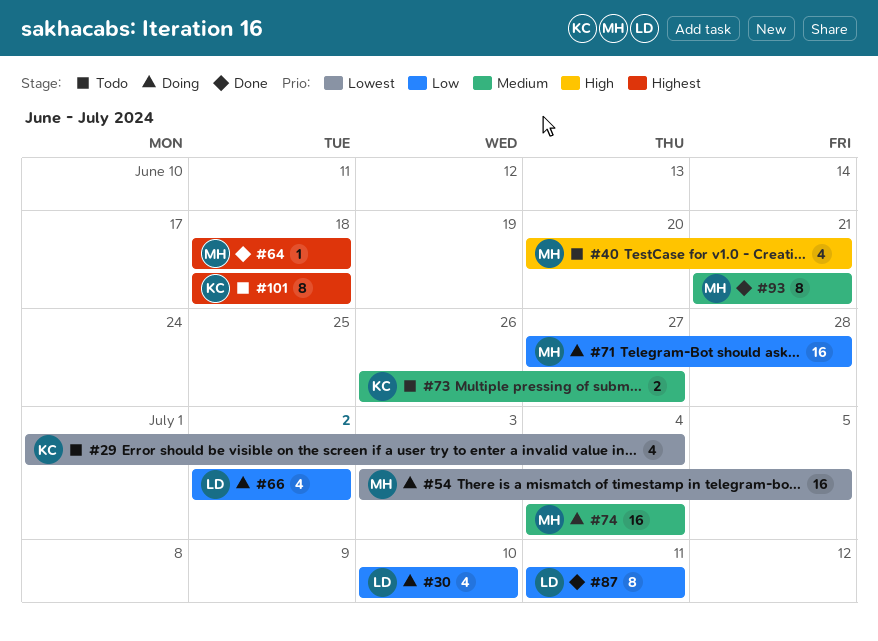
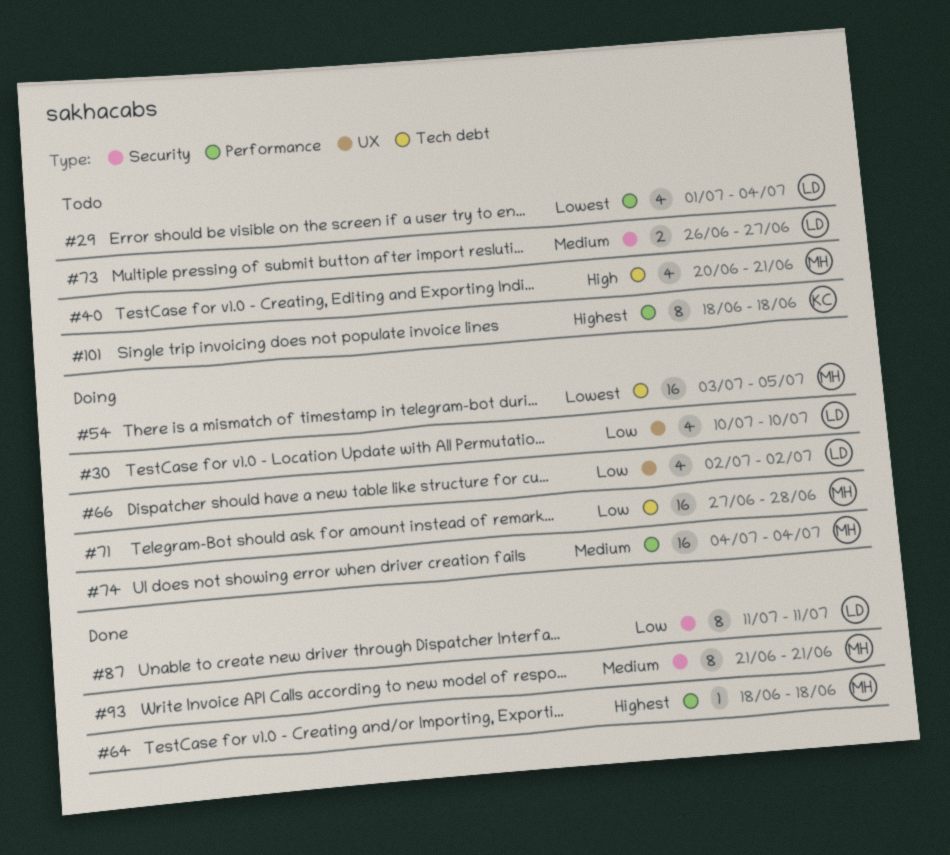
#29, owner: KC -> LD
#73, owner: KC -> LD

